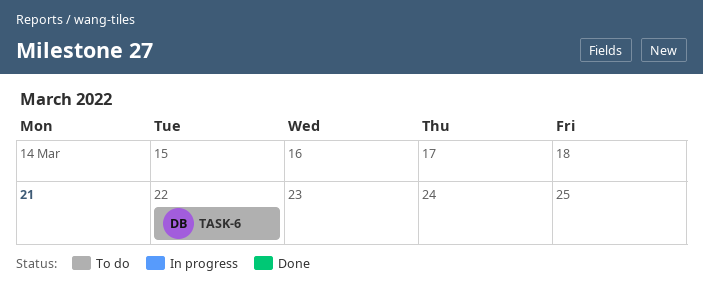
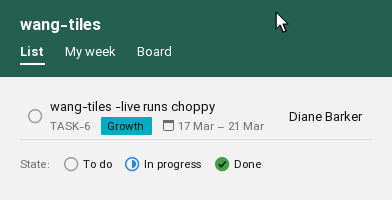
TASK-6, start: Mar 22 -> Mar 17
TASK-6, due: Mar 22 -> Mar 21

